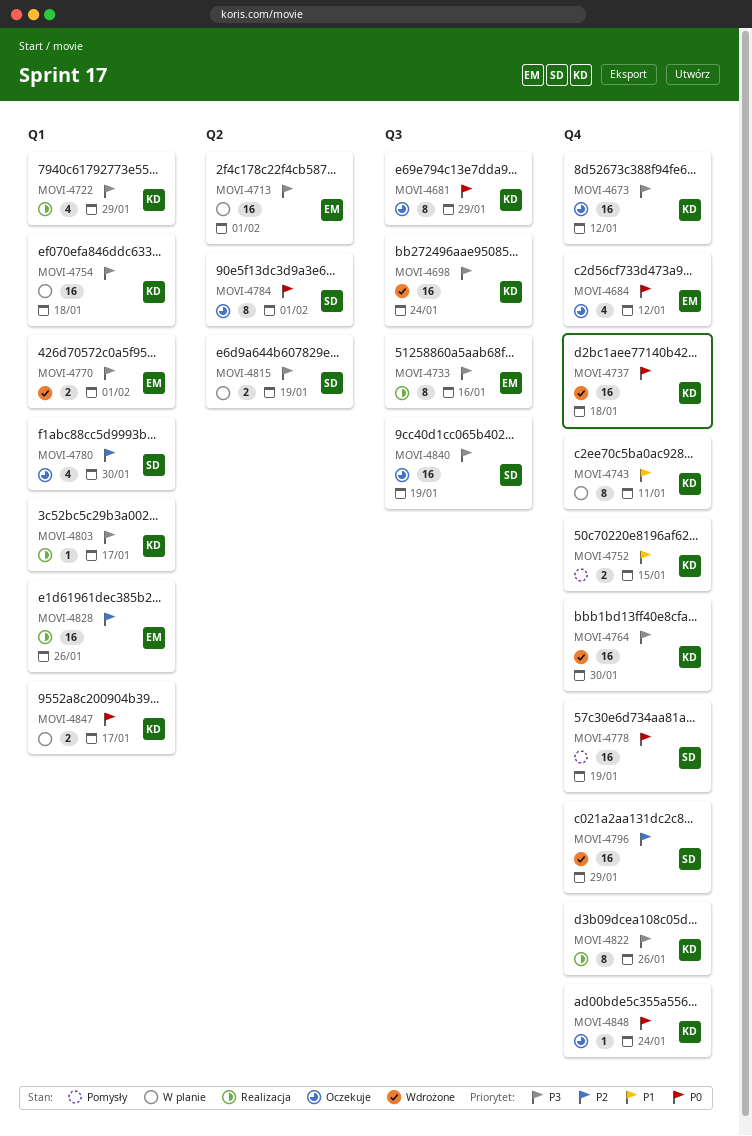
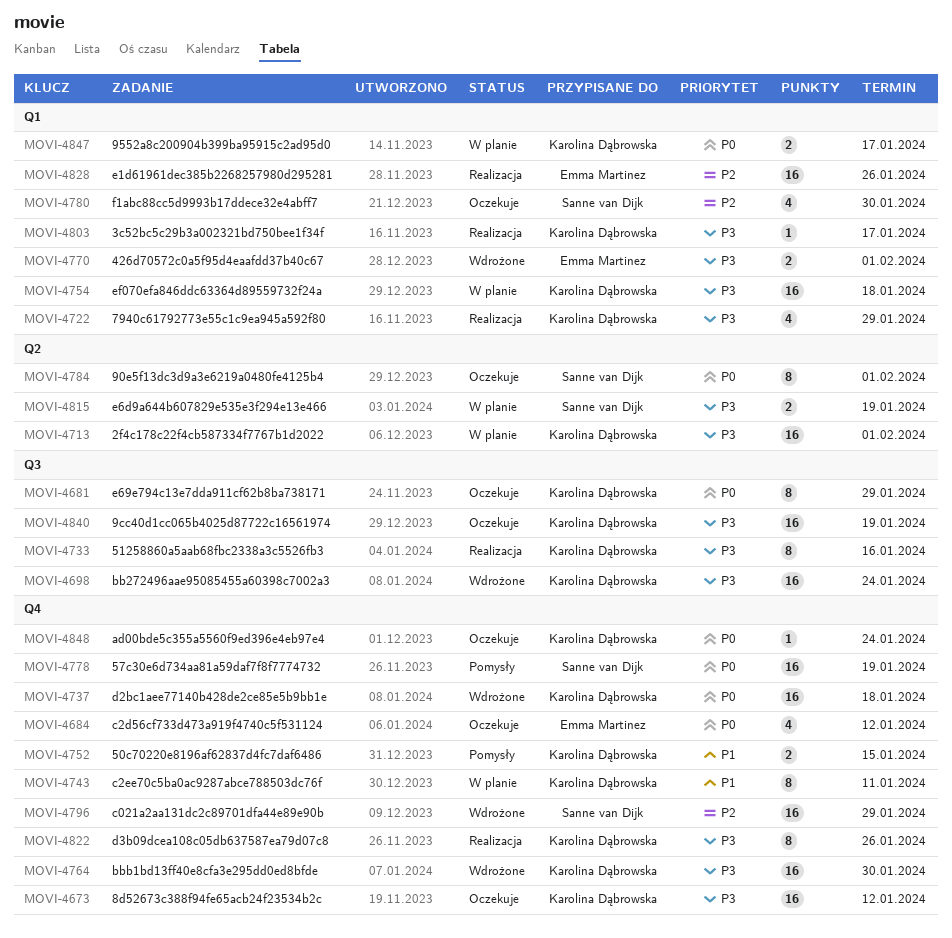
MOVI-4713, owner: Emma Martinez -> Karolina Dąbrowska
MOVI-4733, owner: Emma Martinez -> Karolina Dąbrowska
MOVI-4840, owner: Sanne van Dijk -> Karolina Dąbrowska

